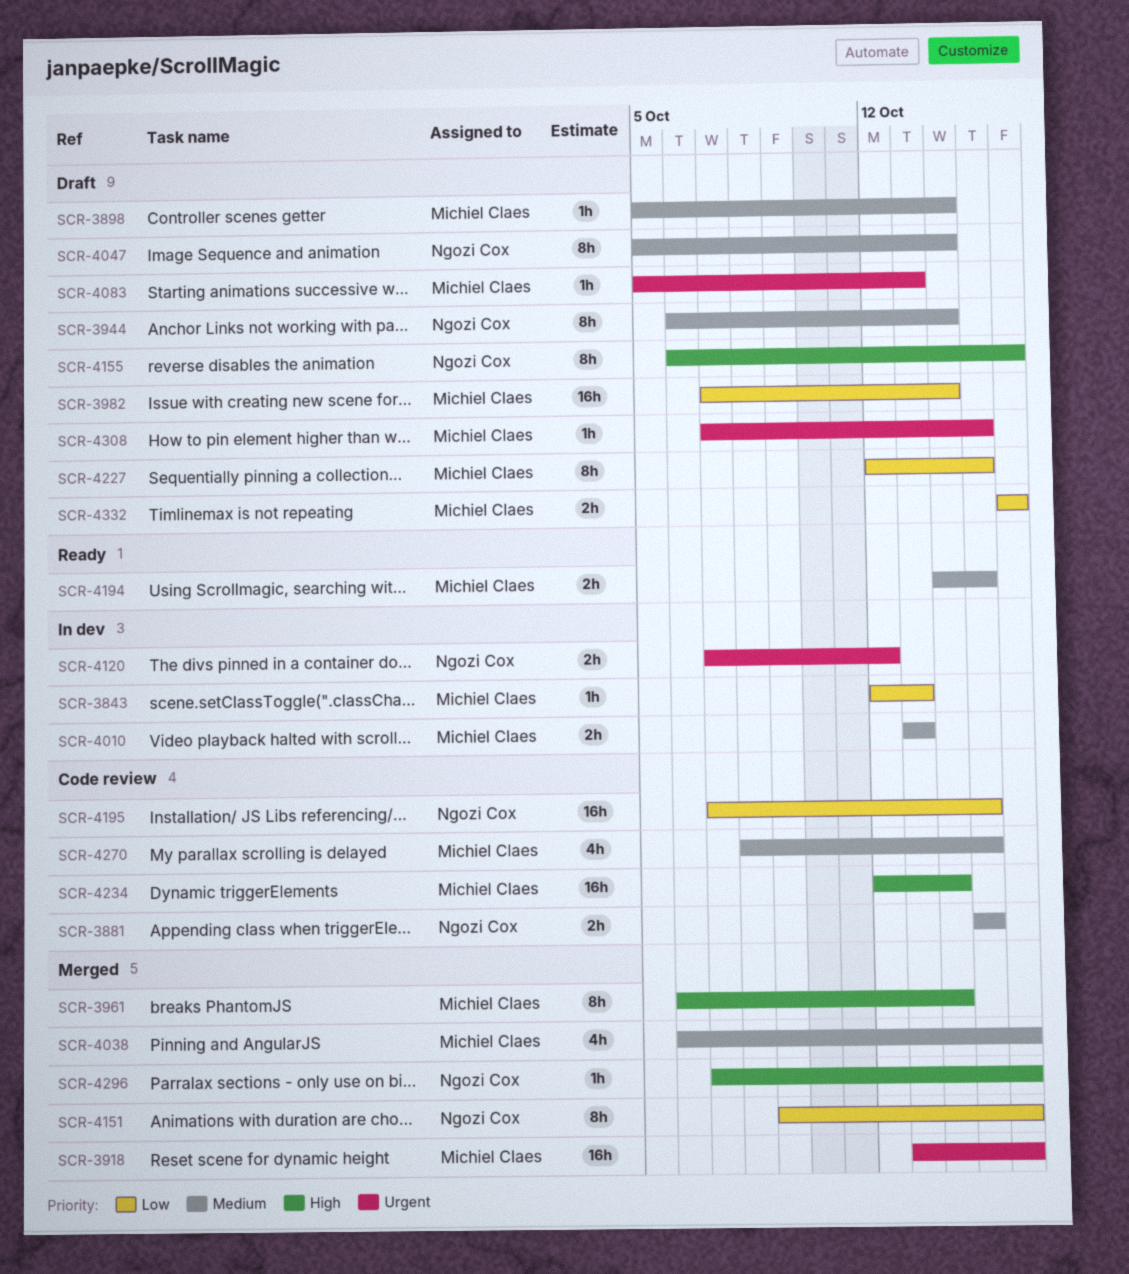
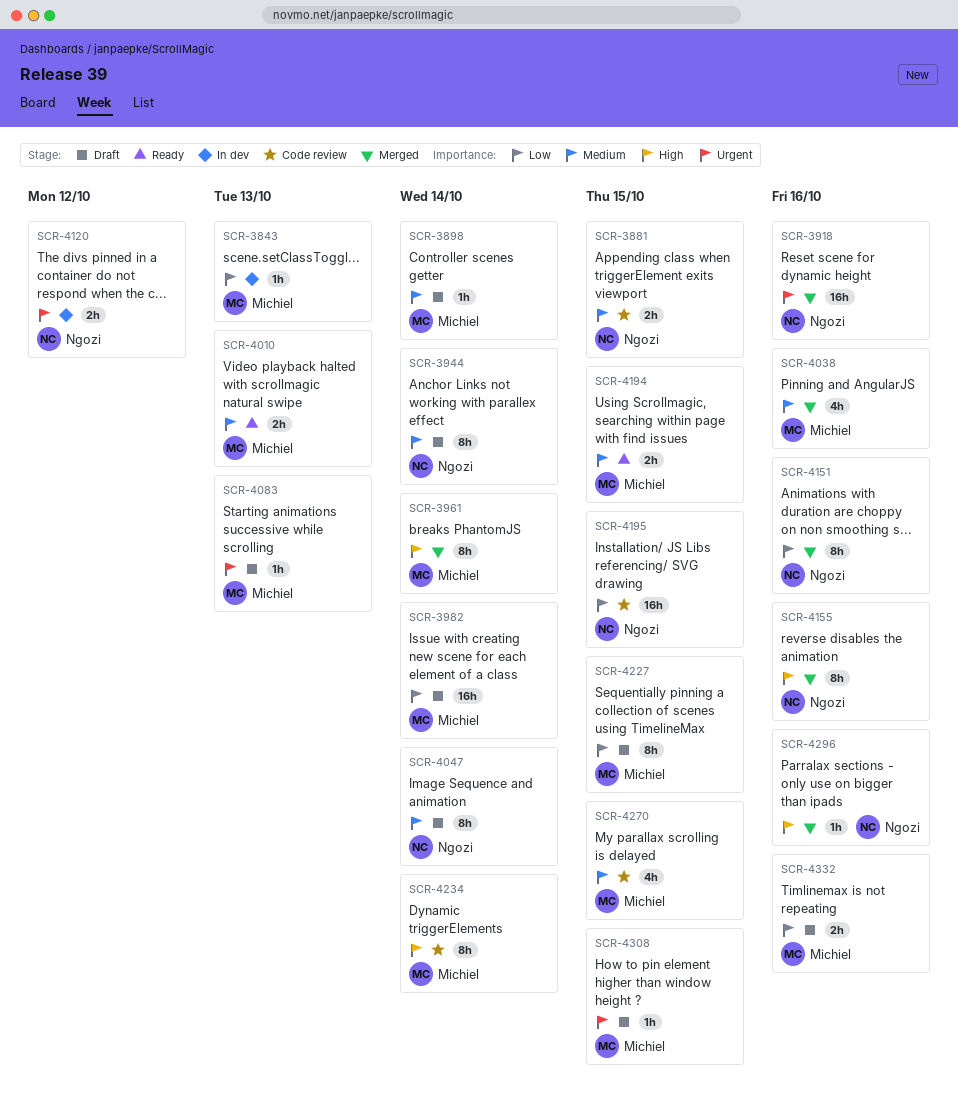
SCR-3918, owner: Michiel Claes -> Ngozi Cox
SCR-4010, status: In dev -> Ready
SCR-4155, status: Draft -> Merged
SCR-4234, estimate: 16h -> 8h

